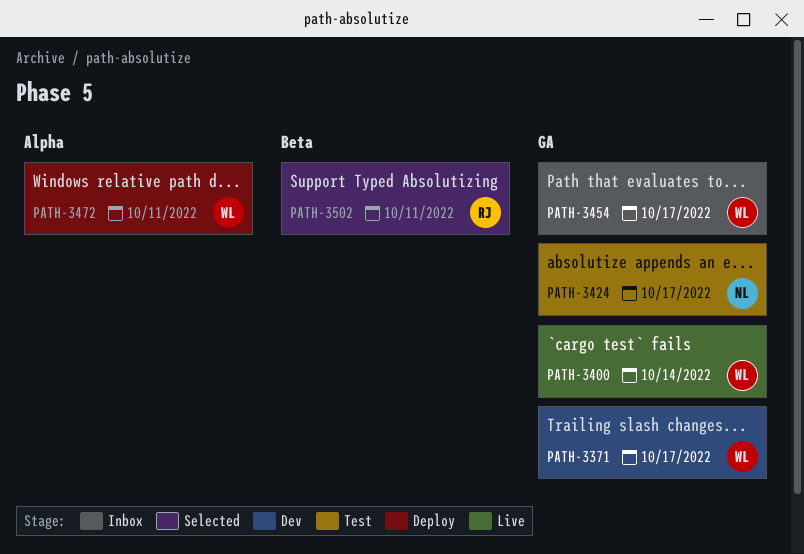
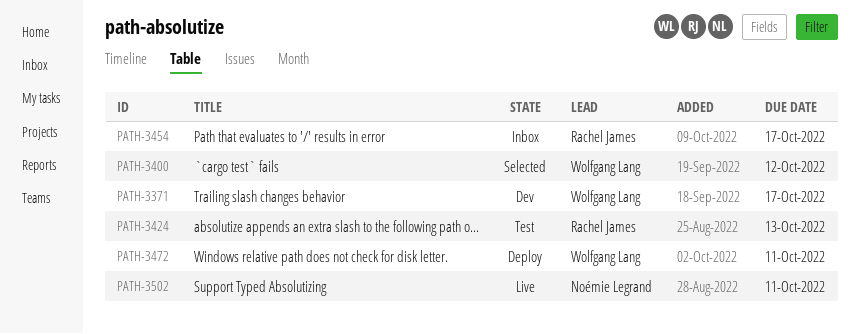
PATH-3400, status: Live -> Selected
PATH-3400, due: Oct 14 -> Oct 12
PATH-3424, owner: Noémie Legrand -> Rachel James
PATH-3424, due: Oct 17 -> Oct 13
PATH-3454, owner: Wolfgang Lang -> Rachel James
PATH-3502, status: Selected -> Live
PATH-3502, owner: Rachel James -> Noémie Legrand

